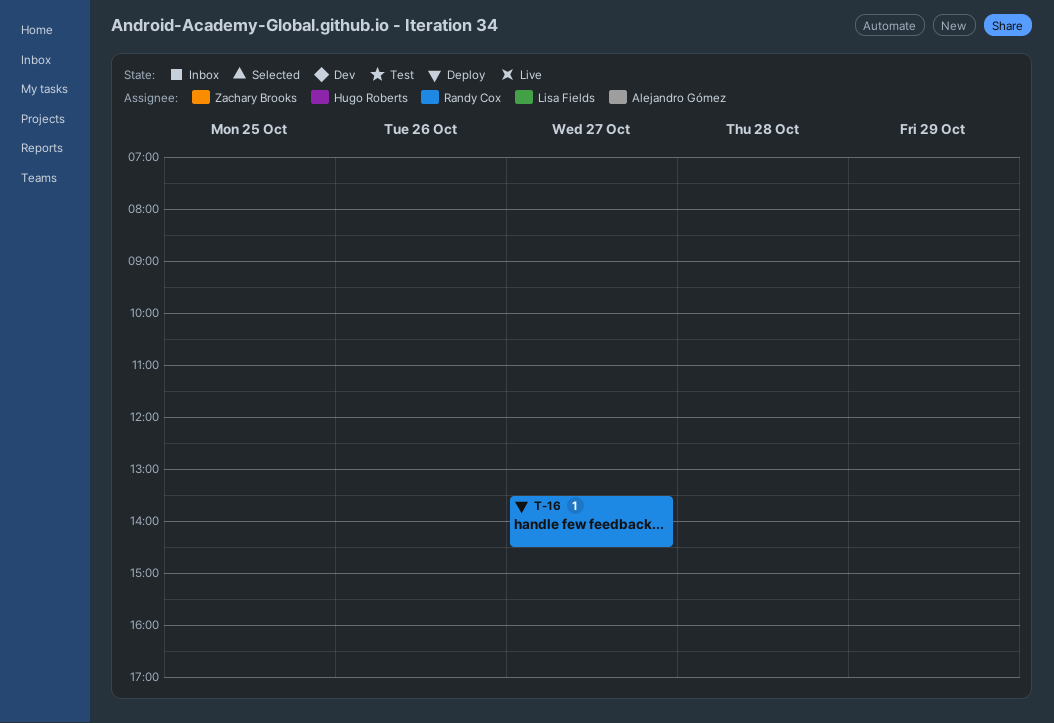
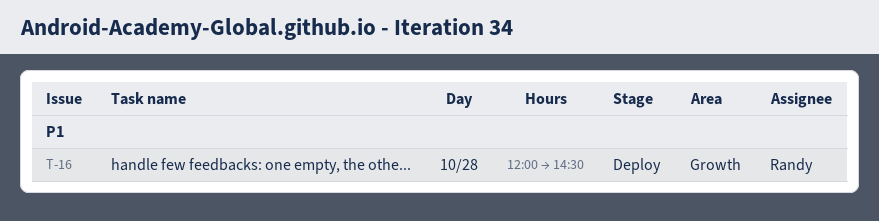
T-16, day: Oct 27 -> Oct 28
T-16, begins: 13:30 -> 12:00

